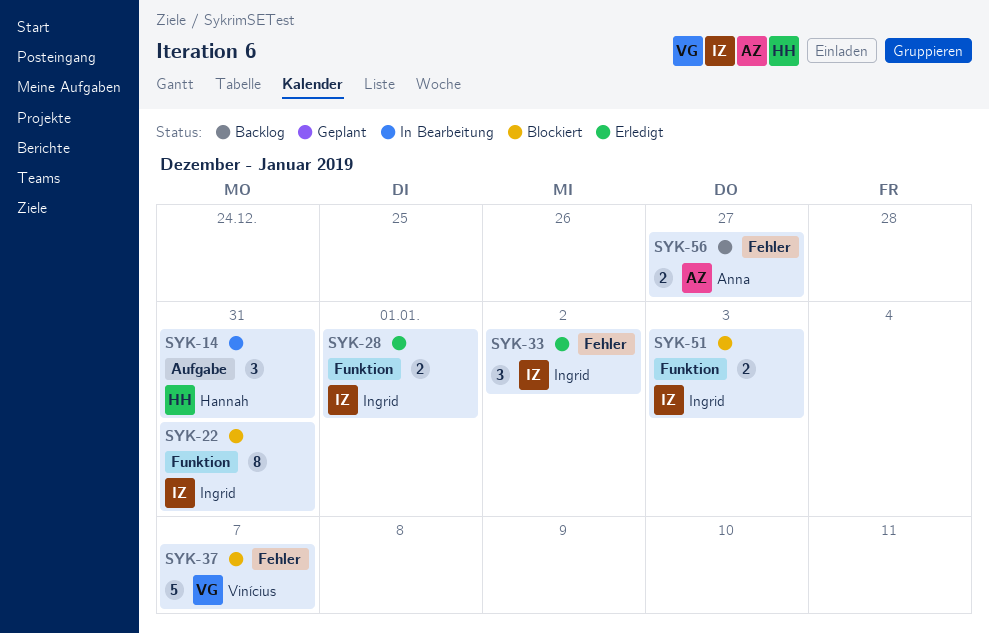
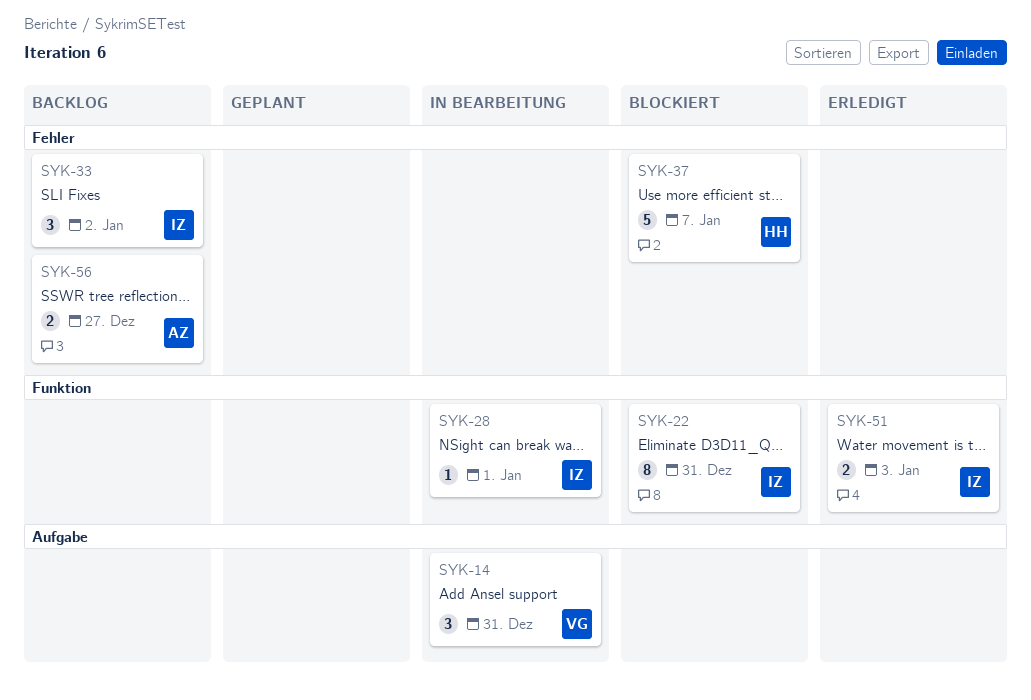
SYK-14, owner: Hannah -> Vinícius
SYK-28, status: Erledigt -> In Bearbeitung
SYK-28, estimate: 2 -> 1
SYK-33, status: Erledigt -> Backlog
SYK-37, owner: Vinícius -> Hannah
SYK-51, status: Blockiert -> Erledigt

